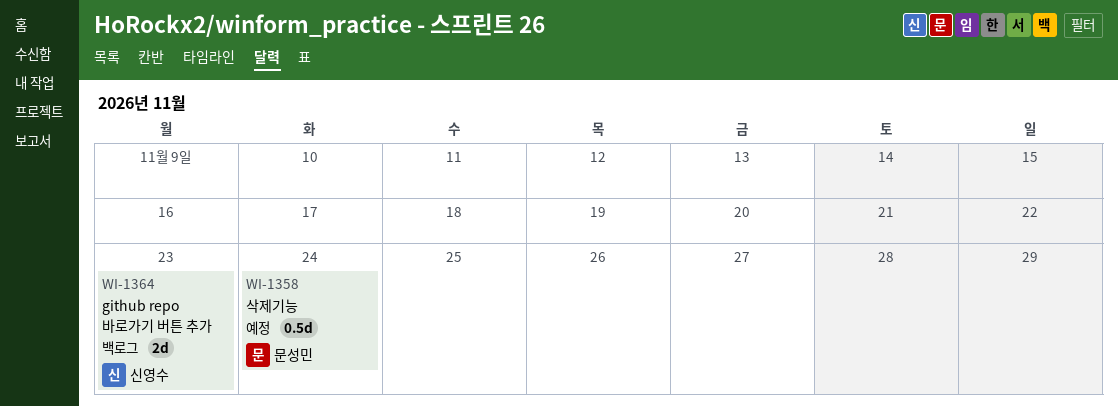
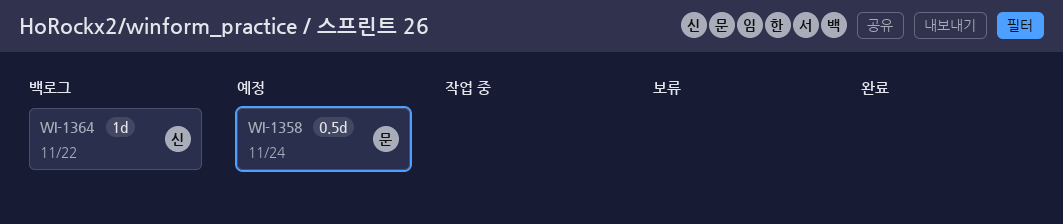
WI-1364, estimate: 2d -> 1d
WI-1364, due: Nov 23 -> Nov 22

